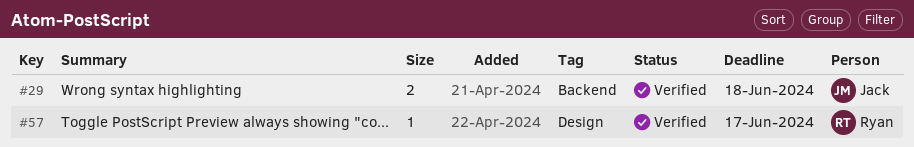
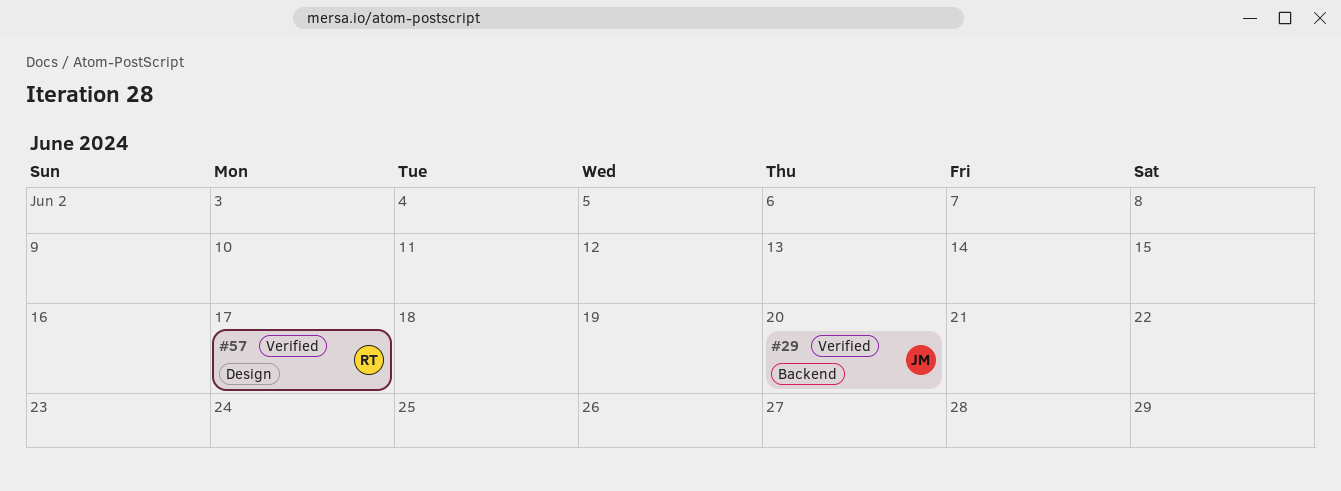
#29, due: Jun 18 -> Jun 20

